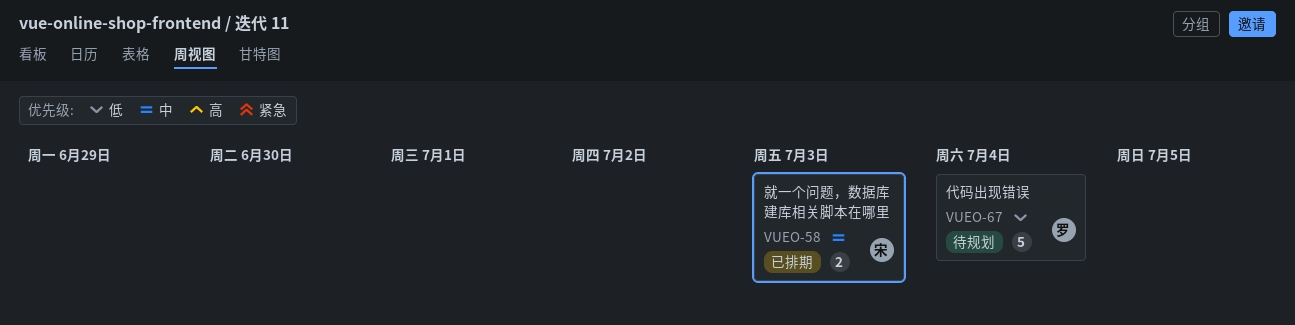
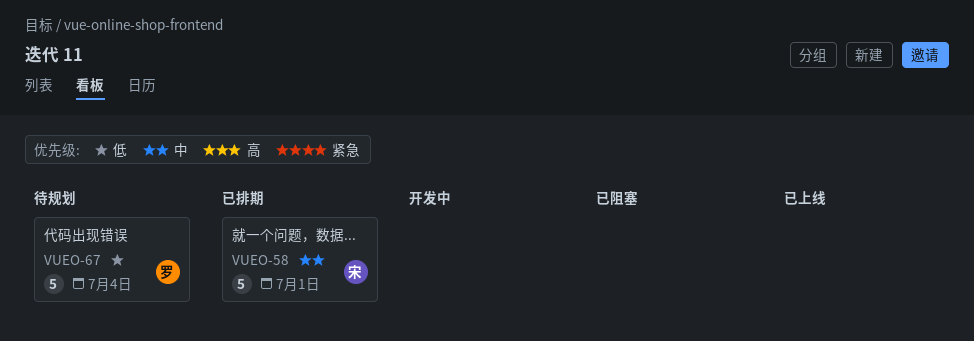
VUEO-58, estimate: 2 -> 5
VUEO-58, due: Jul 3 -> Jul 1

